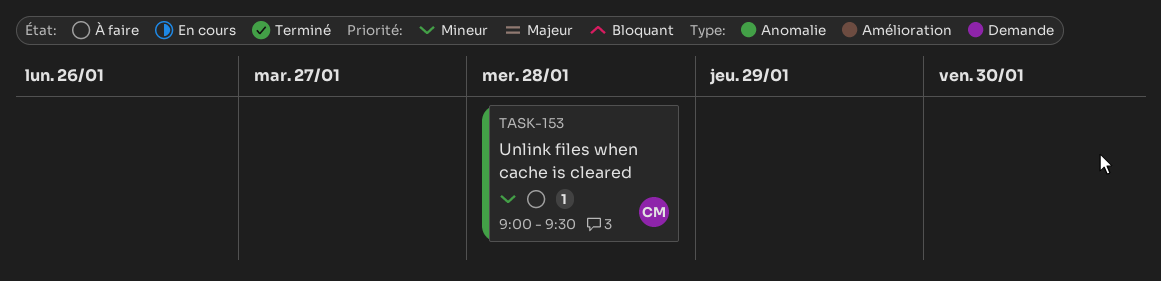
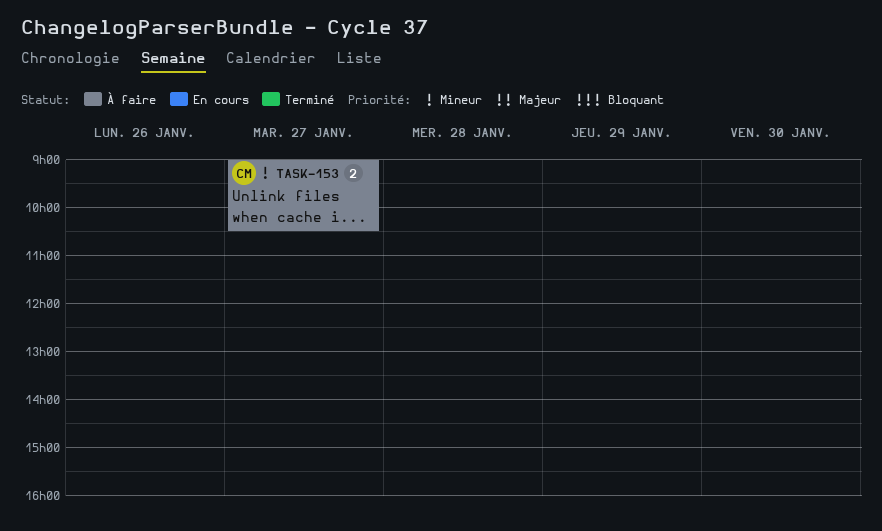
TASK-153, estimate: 1 -> 2
TASK-153, day: Jan 28 -> Jan 27
TASK-153, ends: 09:30 -> 10:30

